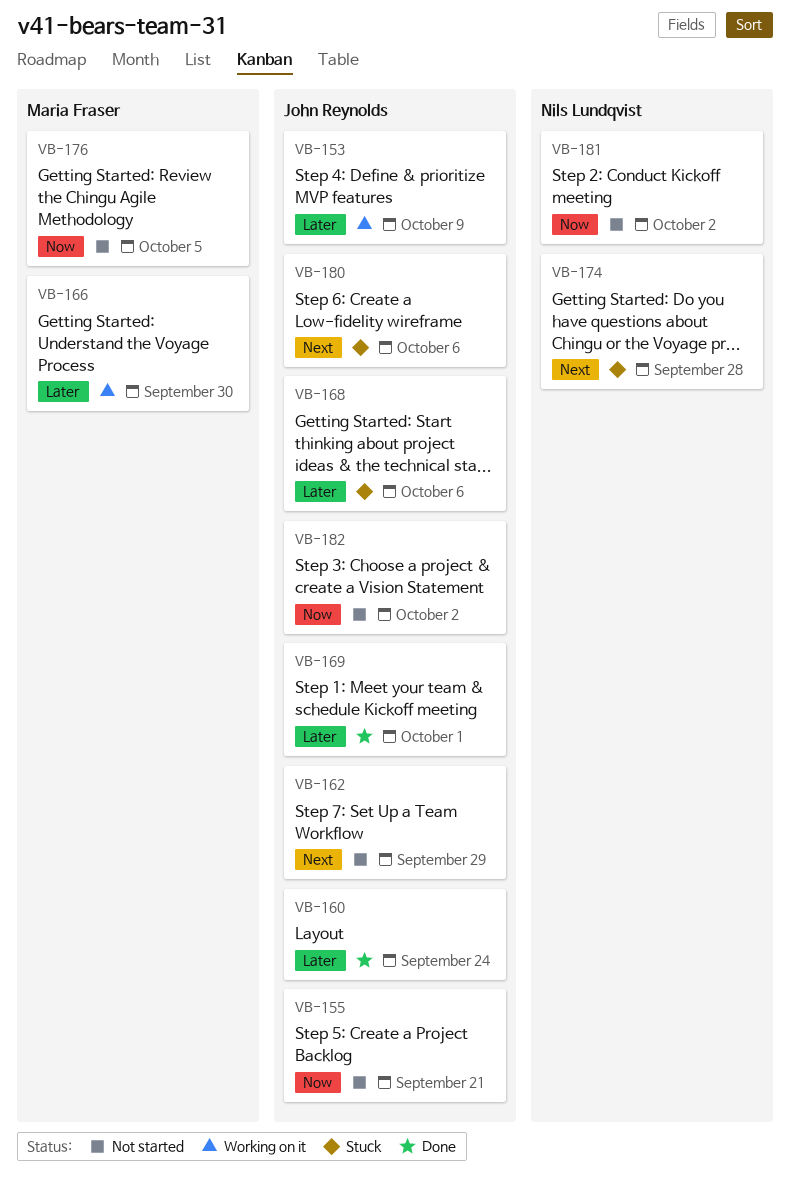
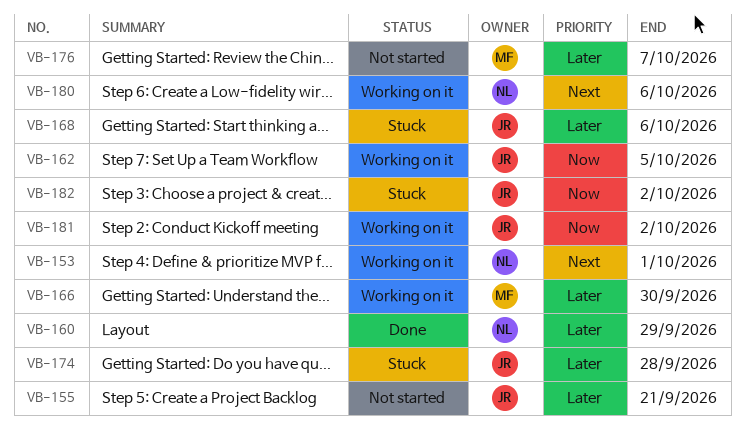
VB-153, owner: John Reynolds -> Nils Lundqvist
VB-153, priority: Later -> Next
VB-153, due: Oct 9 -> Oct 1
VB-155, priority: Now -> Later
VB-160, owner: John Reynolds -> Nils Lundqvist
VB-160, due: Sep 24 -> Sep 29
VB-162, status: Not started -> Working on it
VB-162, priority: Next -> Now
VB-162, due: Sep 29 -> Oct 5
VB-169: present -> none
VB-174, owner: Nils Lundqvist -> John Reynolds
VB-174, priority: Next -> Later
VB-176, priority: Now -> Later
VB-176, due: Oct 5 -> Oct 7
VB-180, status: Stuck -> Working on it
VB-180, owner: John Reynolds -> Nils Lundqvist
VB-181, status: Not started -> Working on it
VB-181, owner: Nils Lundqvist -> John Reynolds
VB-182, status: Not started -> Stuck

